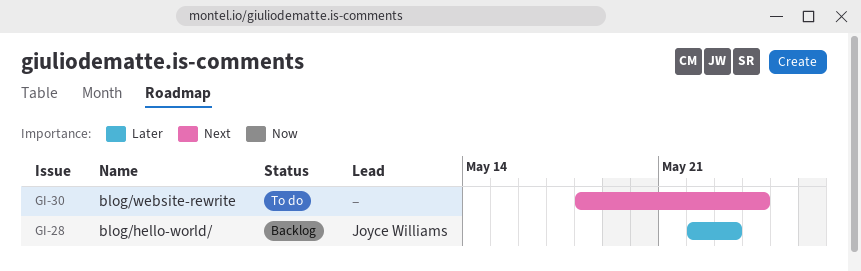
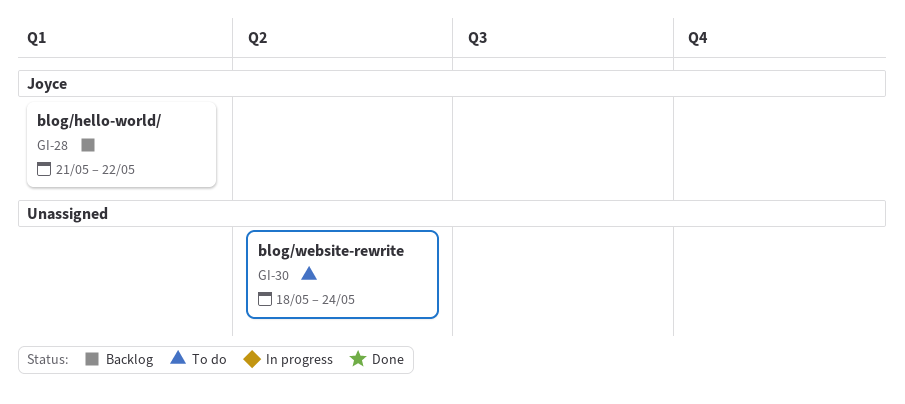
GI-28, start: May 22 -> May 21
GI-28, due: May 23 -> May 22

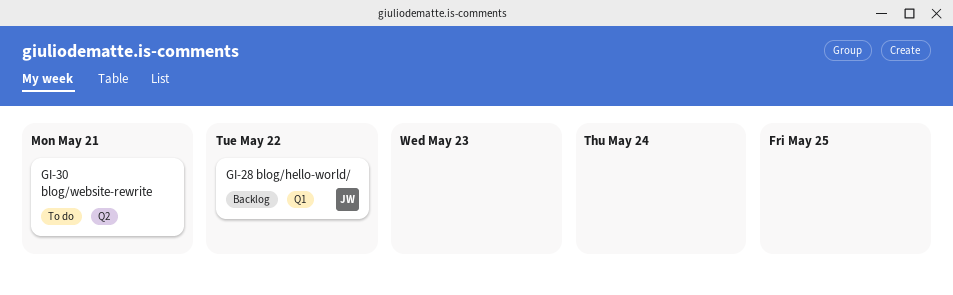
GI-30, due: May 24 -> May 21

